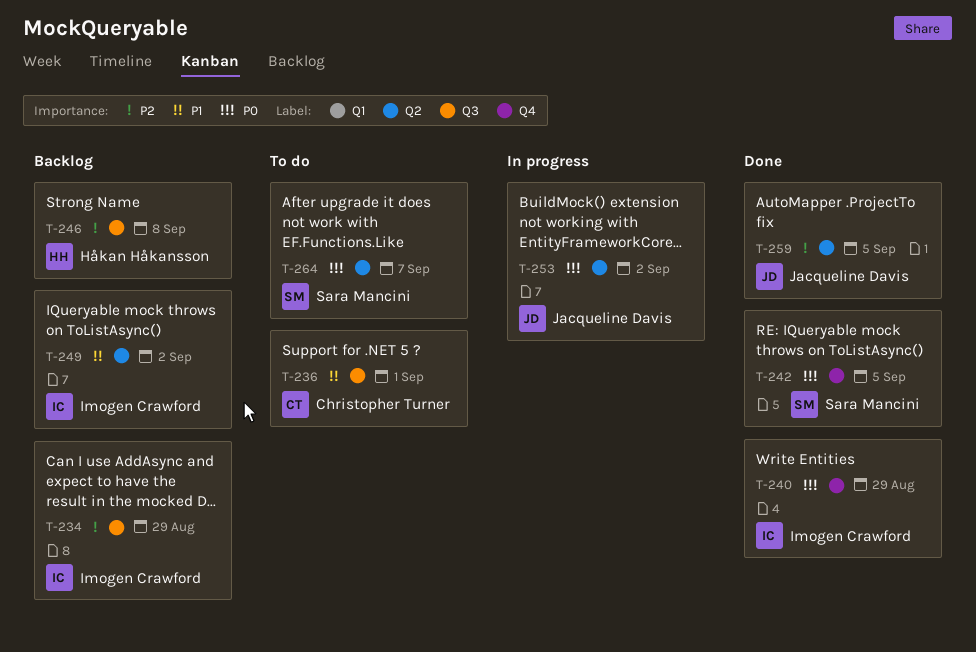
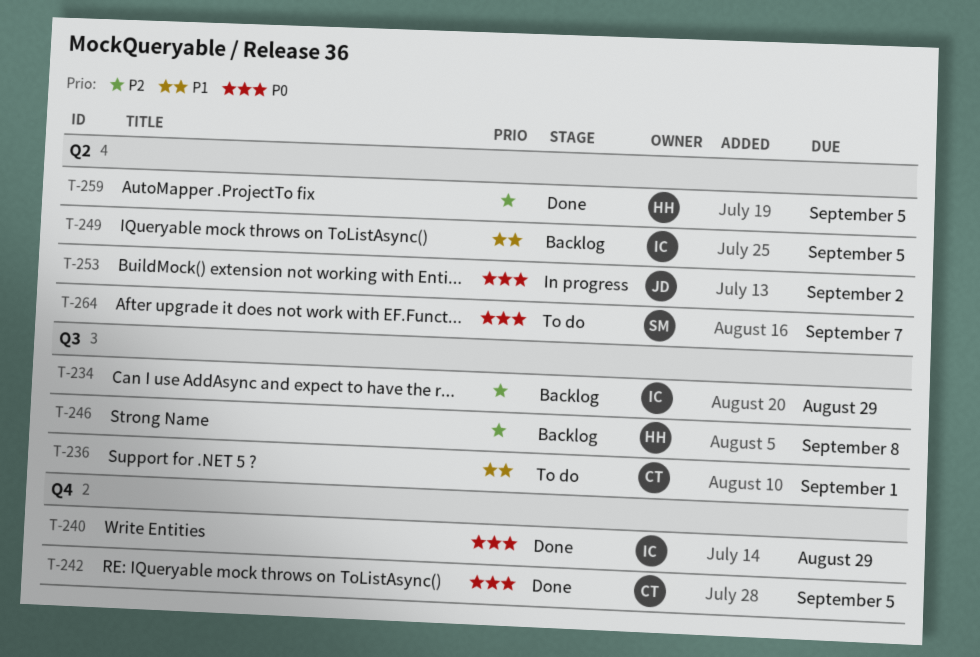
T-242, owner: Sara Mancini -> Christopher Turner
T-249, due: Sep 2 -> Sep 5
T-259, owner: Jacqueline Davis -> Håkan Håkansson

